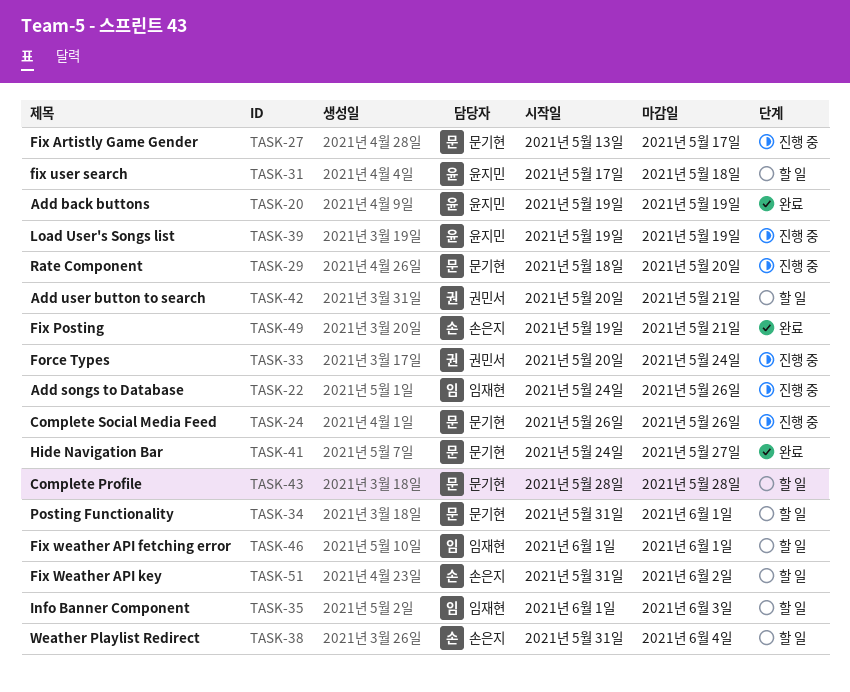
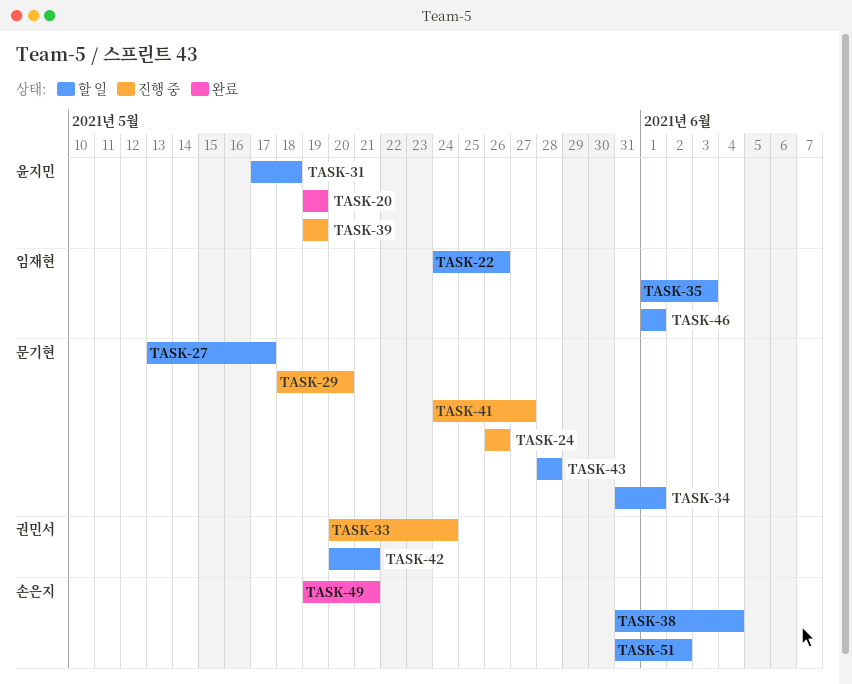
TASK-22, status: 진행 중 -> 할 일
TASK-27, status: 진행 중 -> 할 일
TASK-41, status: 완료 -> 진행 중

